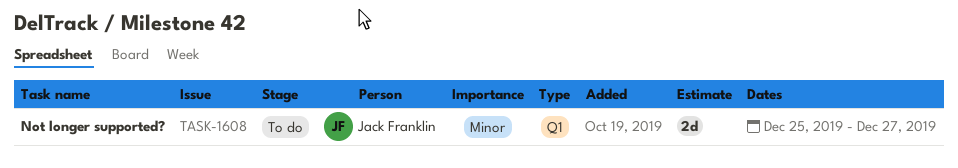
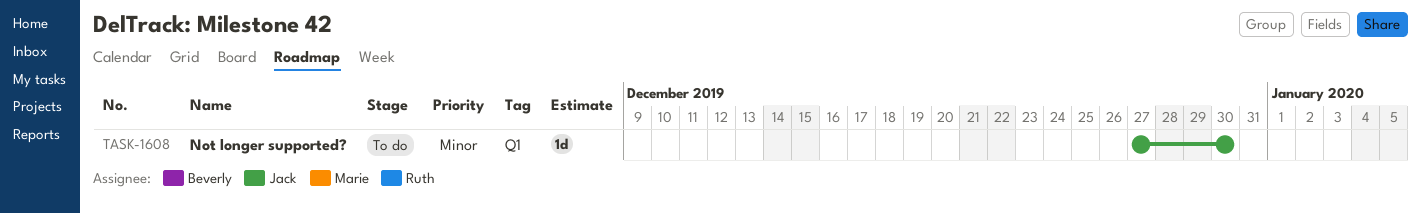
TASK-1608, estimate: 2d -> 1d
TASK-1608, start: Dec 25 -> Dec 27
TASK-1608, due: Dec 27 -> Dec 30

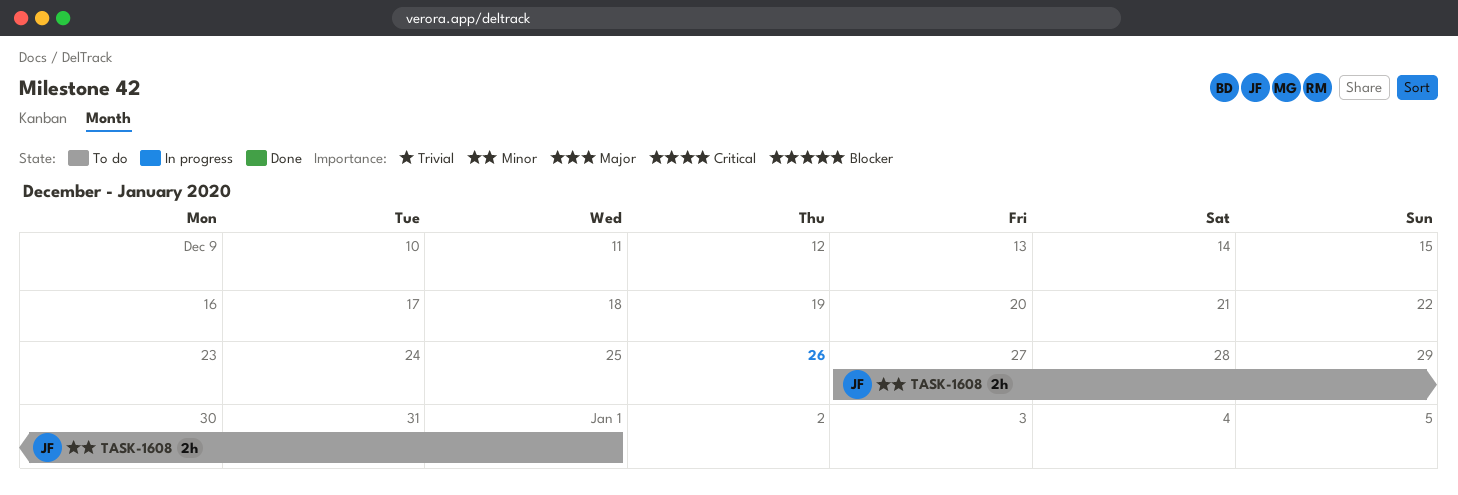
TASK-1608, estimate: 1d -> 2h
TASK-1608, due: Dec 30 -> Jan 1

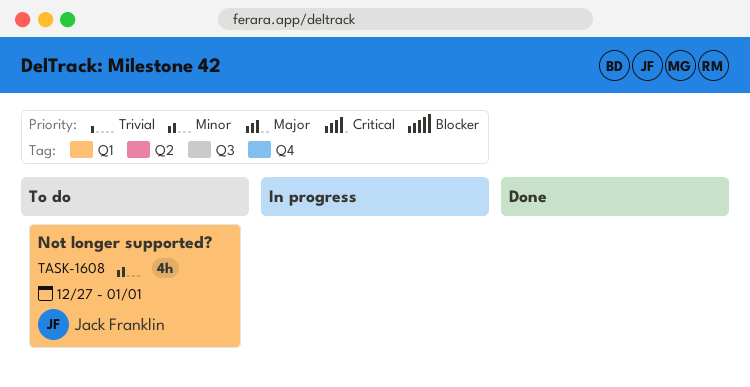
TASK-1608, estimate: 2h -> 4h

